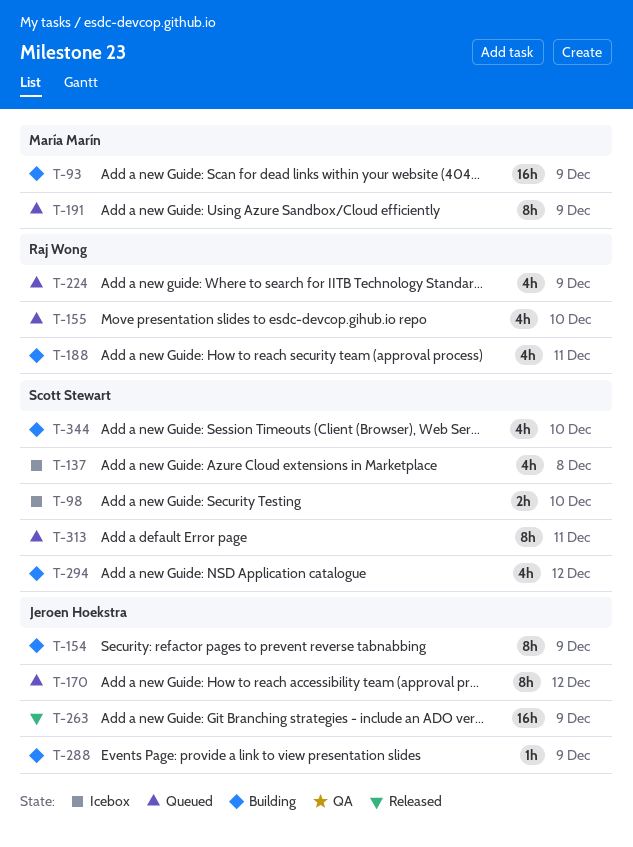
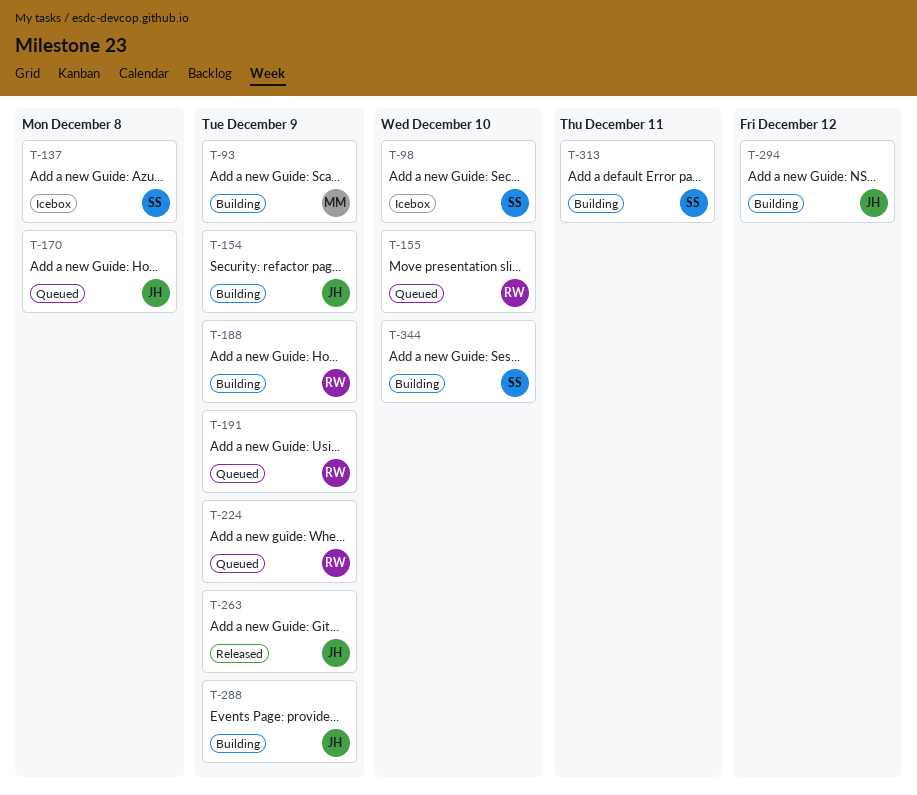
T-170, due: Dec 12 -> Dec 8
T-188, due: Dec 11 -> Dec 9
T-191, owner: María Marín -> Raj Wong
T-294, owner: Scott Stewart -> Jeroen Hoekstra
T-313, status: Queued -> Building

